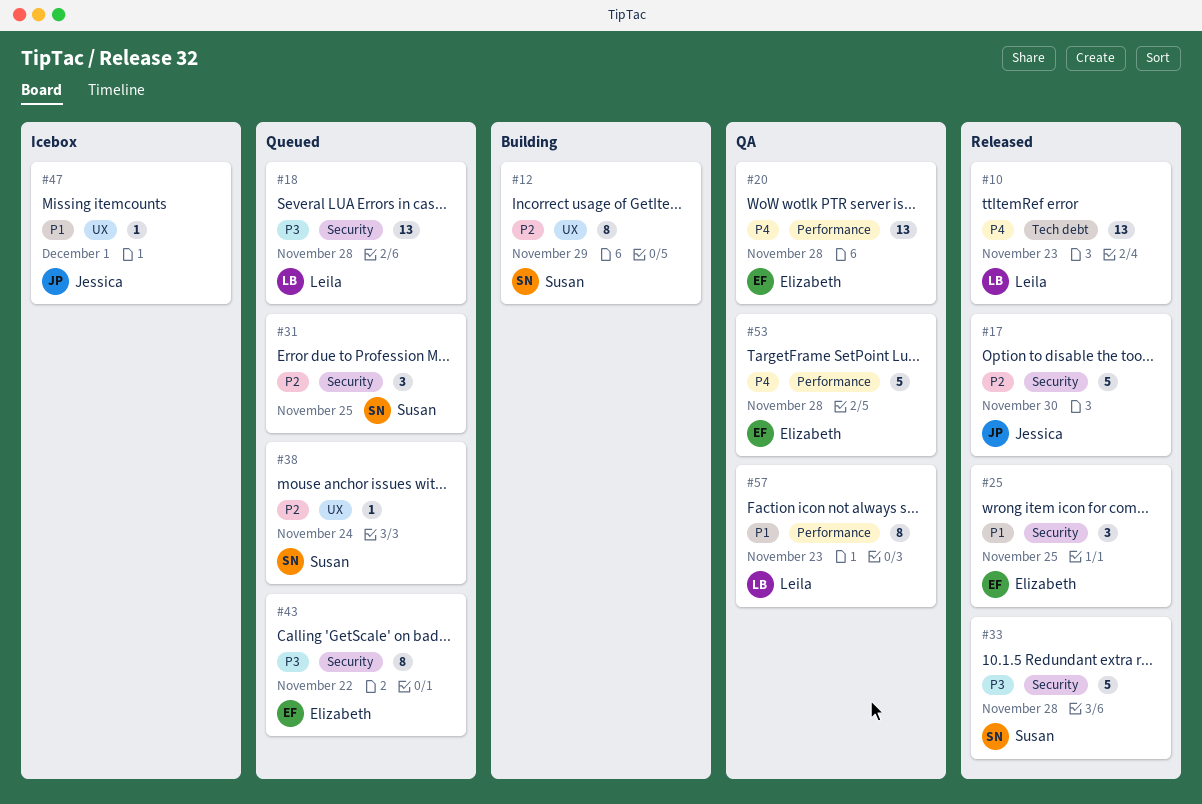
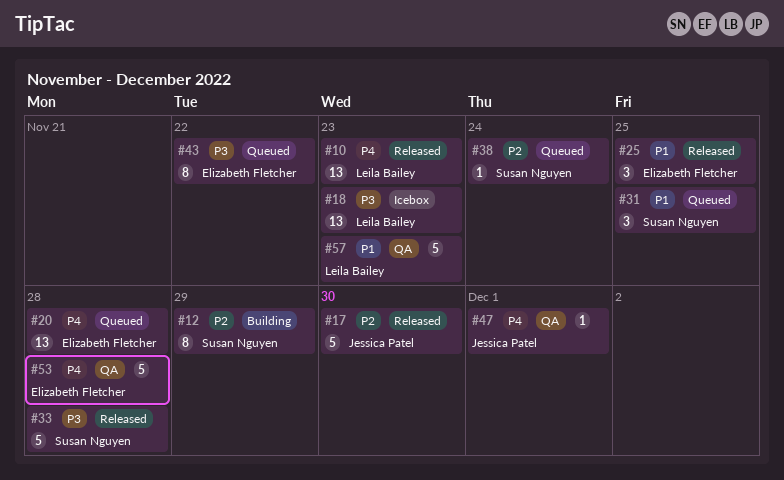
#18, status: Queued -> Icebox
#18, due: Nov 28 -> Nov 23
#20, status: QA -> Queued
#31, priority: P2 -> P1
#47, status: Icebox -> QA
#47, priority: P1 -> P4
#57, estimate: 8 -> 5

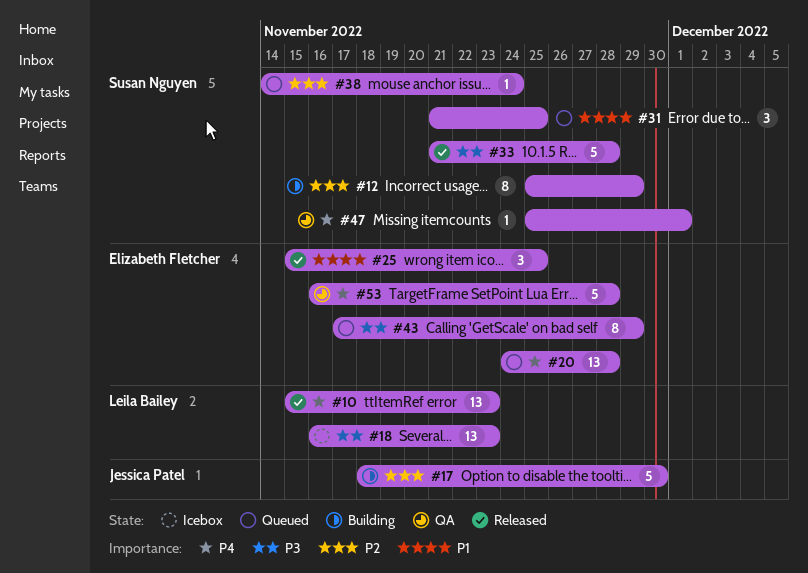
#17, status: Released -> Building
#43, due: Nov 22 -> Nov 29
#47, owner: Jessica Patel -> Susan Nguyen
#57: present -> none

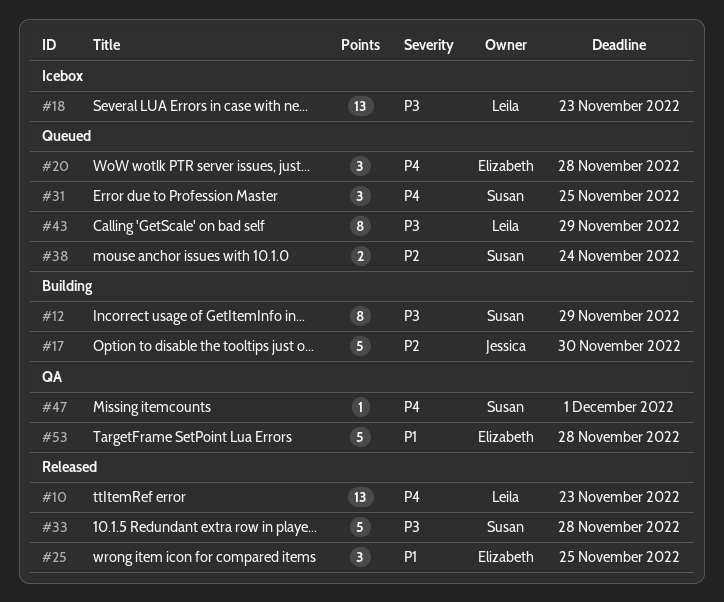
#12, priority: P2 -> P3
#20, estimate: 13 -> 3
#31, priority: P1 -> P4
#38, estimate: 1 -> 2
#43, owner: Elizabeth Fletcher -> Leila Bailey
#53, priority: P4 -> P1

